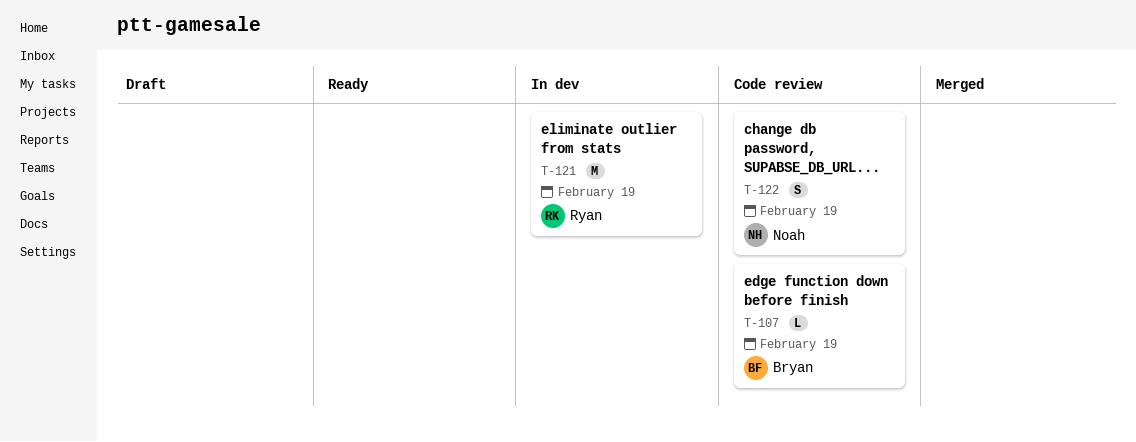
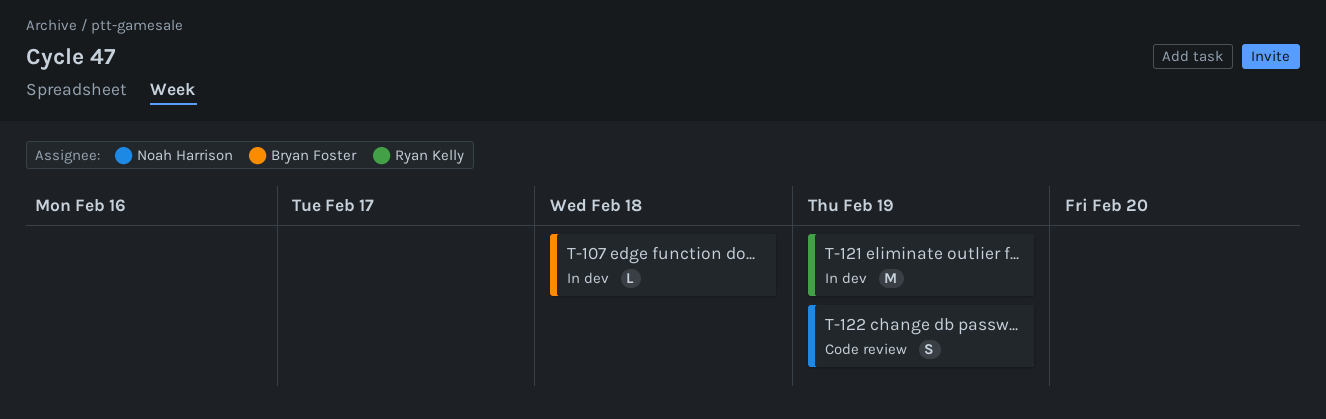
T-107, status: Code review -> In dev
T-107, due: Feb 19 -> Feb 18

